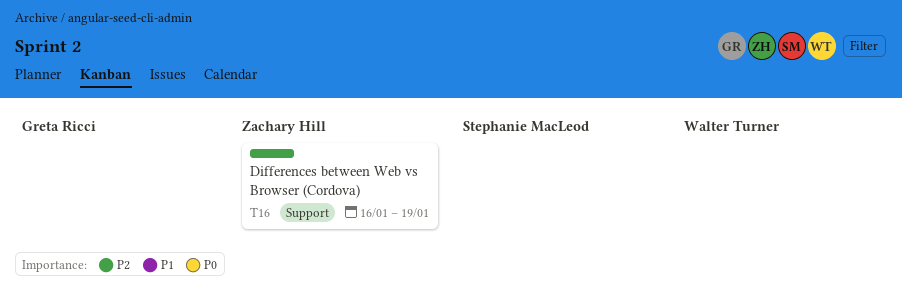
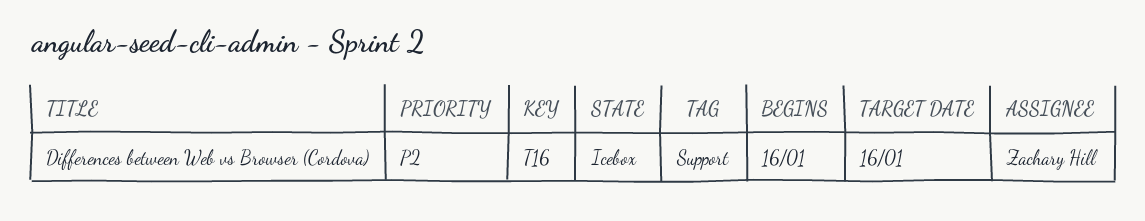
T16, due: Jan 19 -> Jan 16

